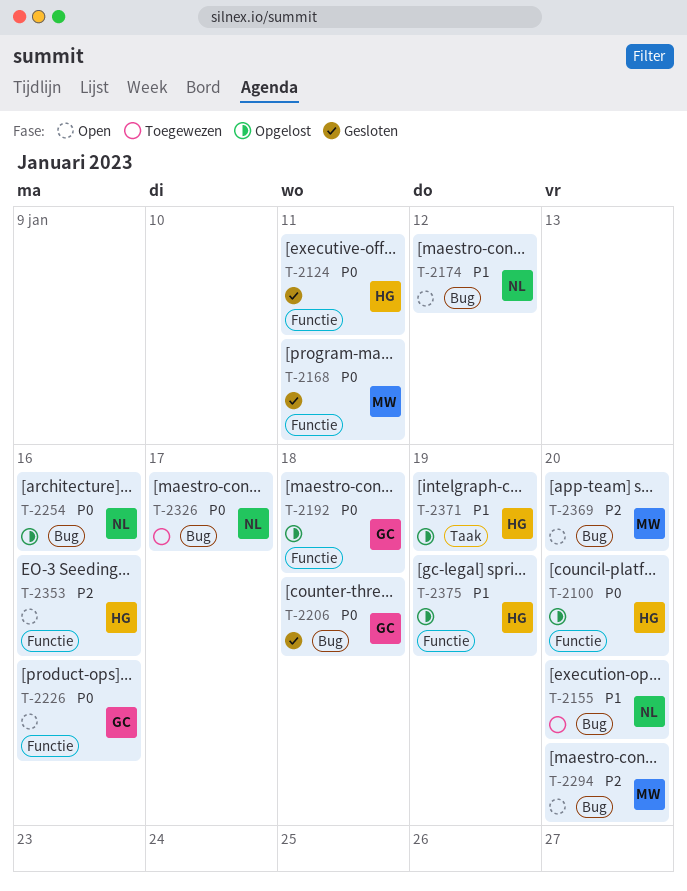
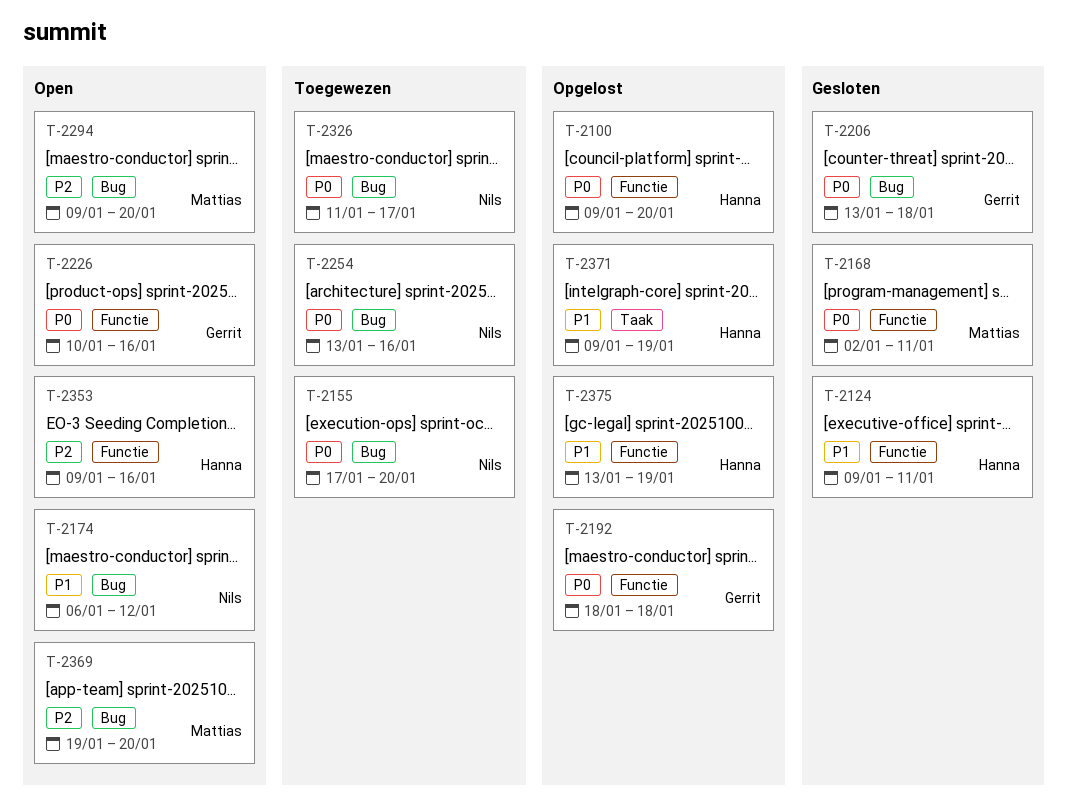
T-2124, priority: P0 -> P1
T-2155, priority: P1 -> P0
T-2254, status: Opgelost -> Toegewezen

